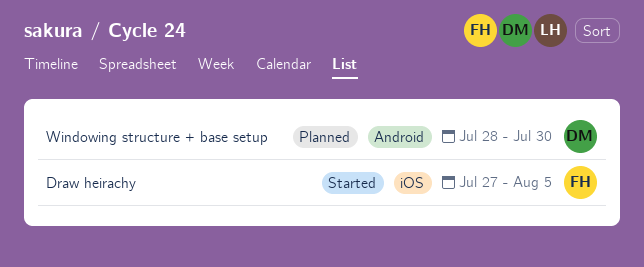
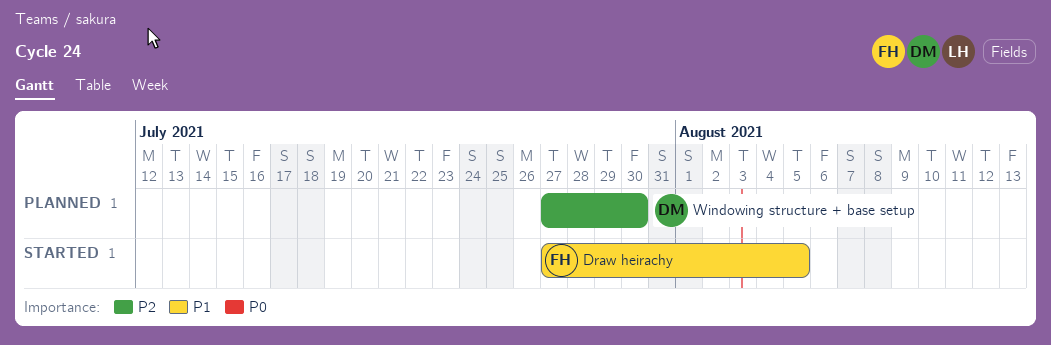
Windowing structure + base setup, start: Jul 28 -> Jul 27

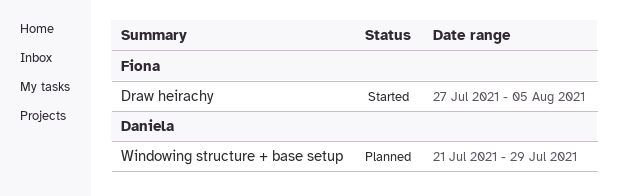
Windowing structure + base setup, start: Jul 27 -> Jul 21
Windowing structure + base setup, due: Jul 30 -> Jul 29

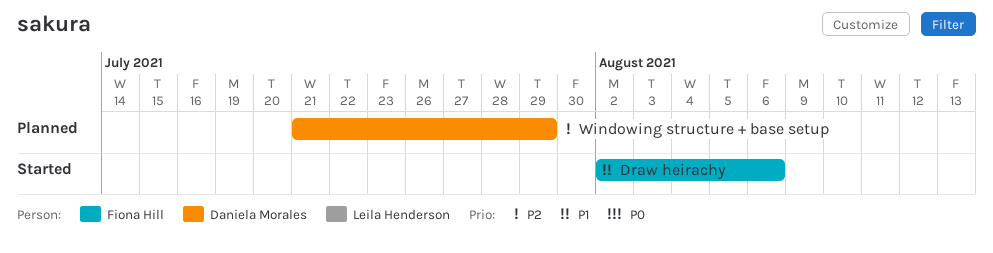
Draw heirachy, start: Jul 27 -> Aug 2
Draw heirachy, due: Aug 5 -> Aug 6

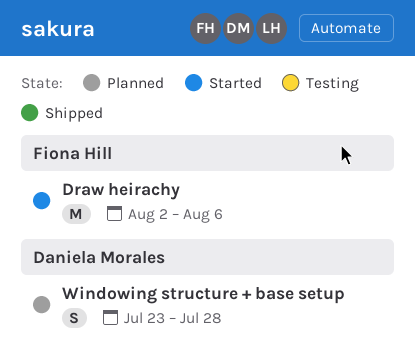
Windowing structure + base setup, start: Jul 21 -> Jul 23
Windowing structure + base setup, due: Jul 29 -> Jul 28

